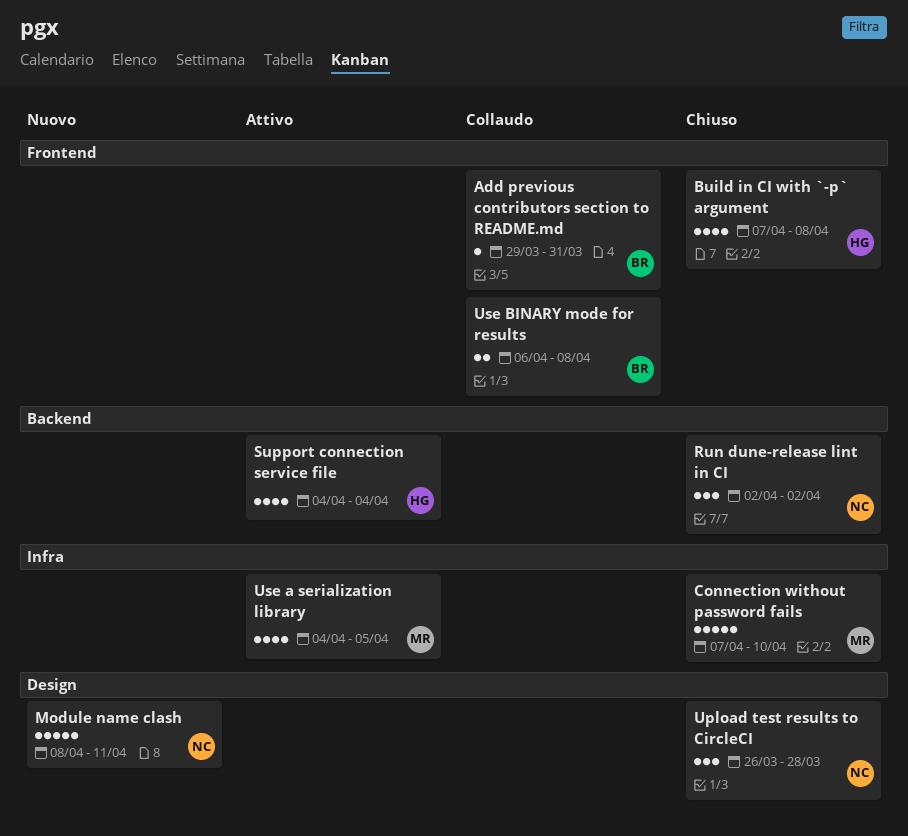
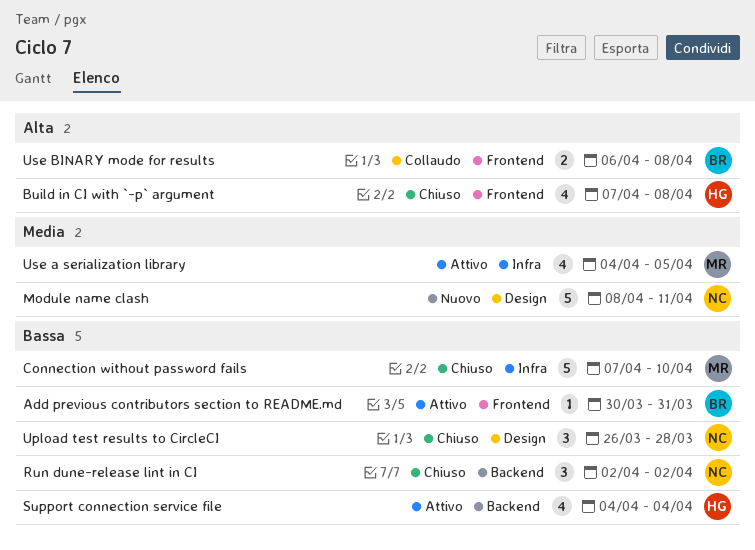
Add previous contributors section to README.md, status: Collaudo -> Attivo
Add previous contributors section to README.md, start: Mar 29 -> Mar 30

